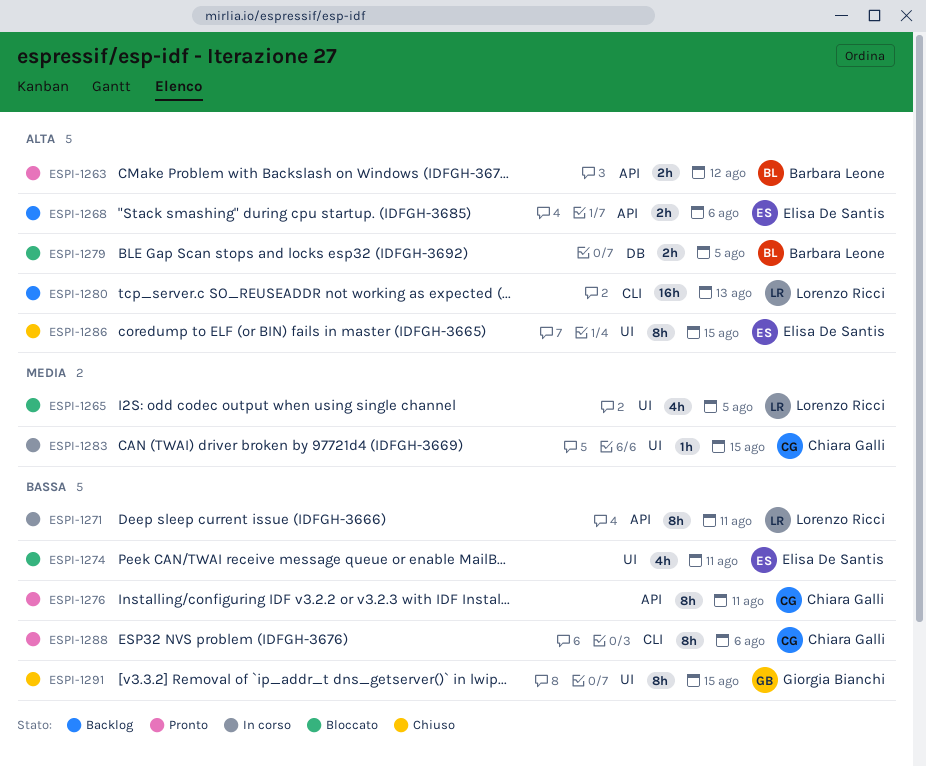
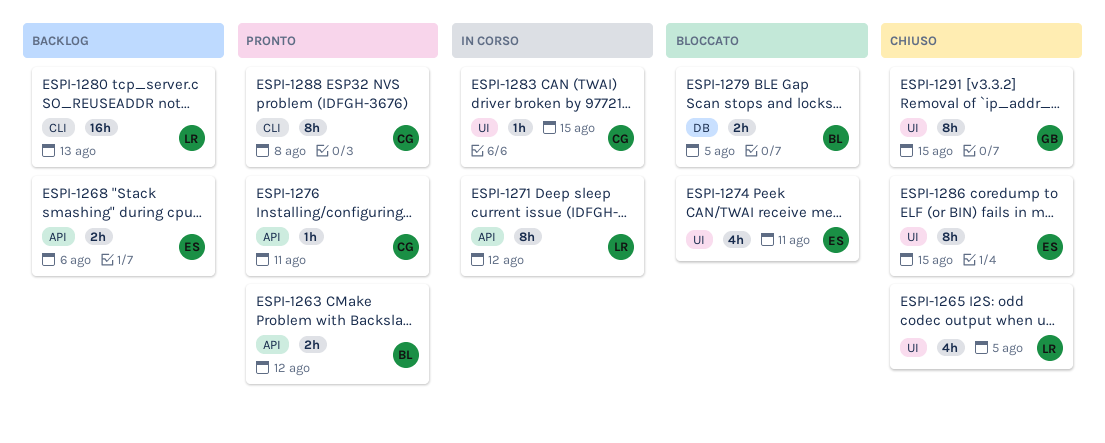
ESPI-1265, status: Bloccato -> Chiuso
ESPI-1271, due: Aug 11 -> Aug 12
ESPI-1276, estimate: 8h -> 1h
ESPI-1288, due: Aug 6 -> Aug 8

